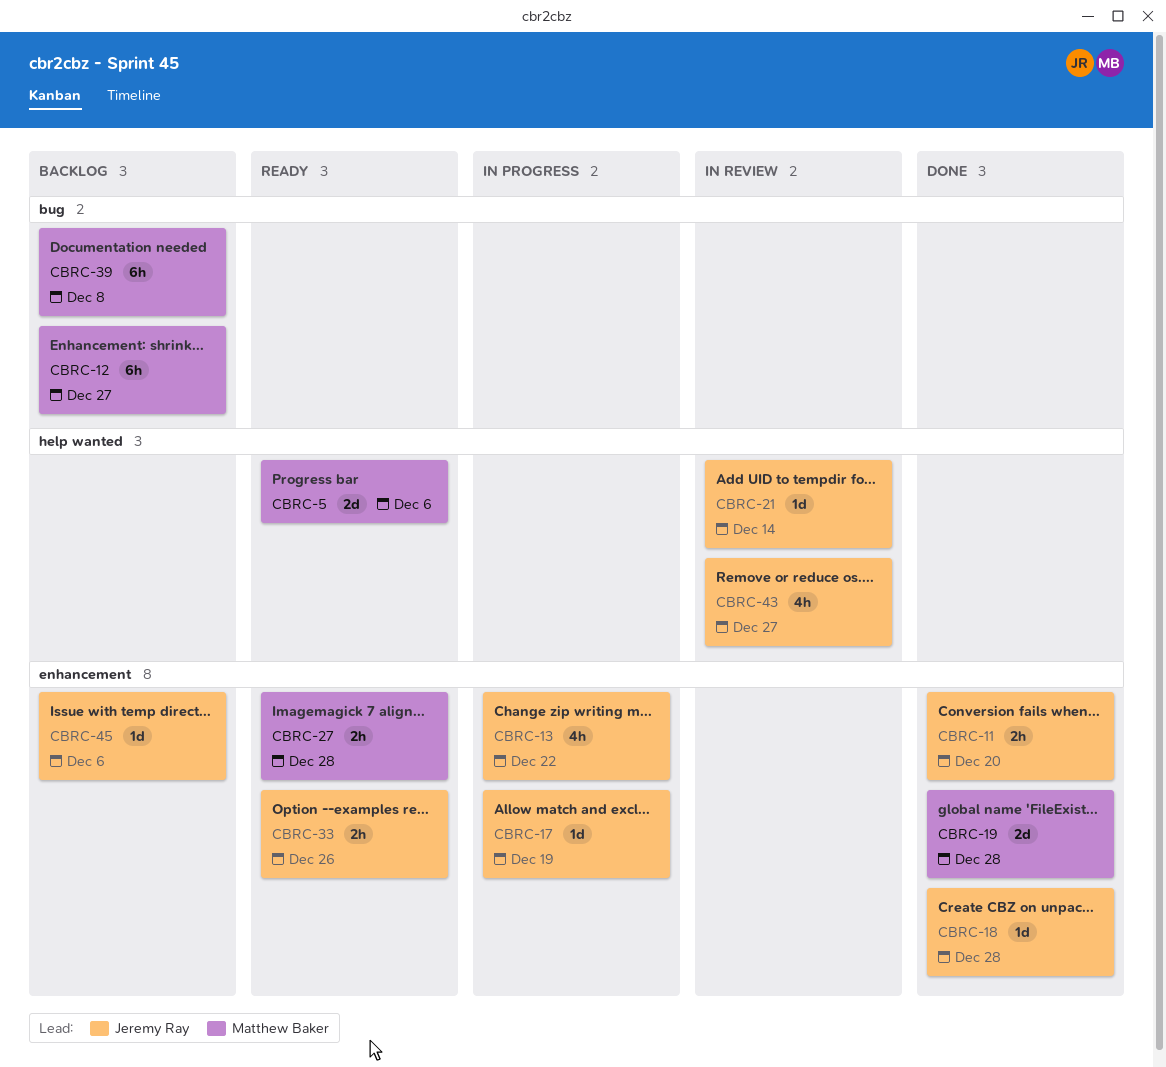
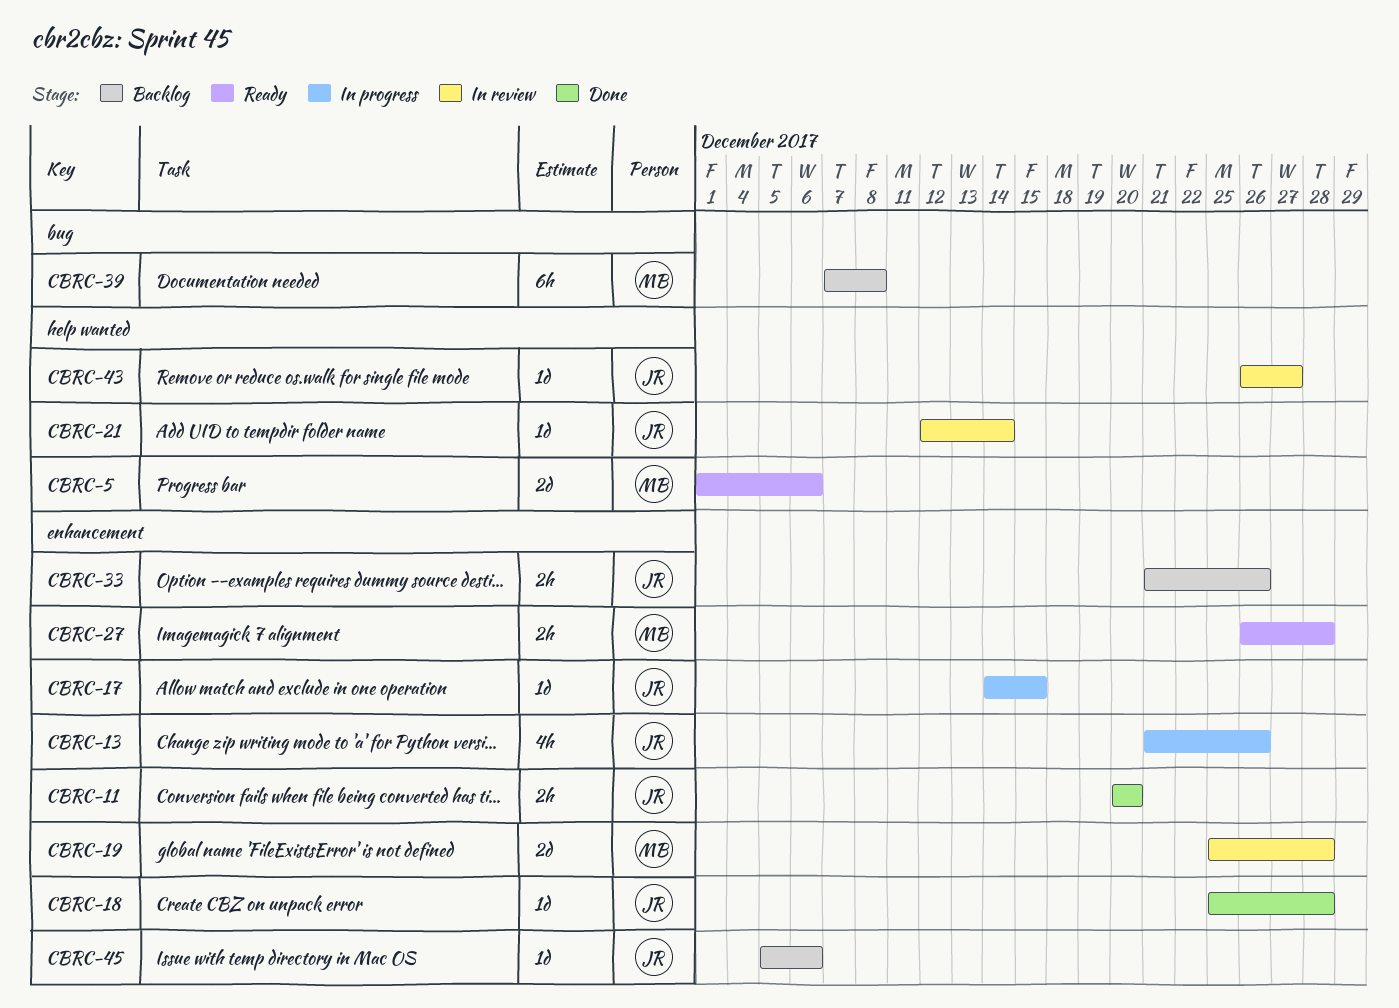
CBRC-12: present -> none
CBRC-13, due: Dec 22 -> Dec 26
CBRC-17, due: Dec 19 -> Dec 15
CBRC-19, status: Done -> In review
CBRC-33, status: Ready -> Backlog
CBRC-43, estimate: 4h -> 1d

